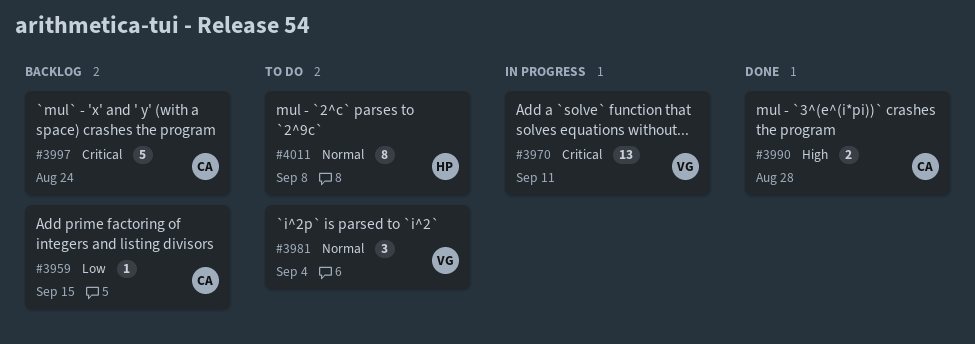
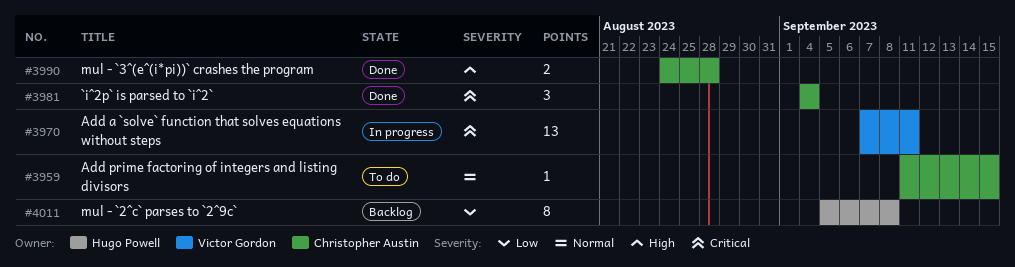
#3959, status: Backlog -> To do
#3959, priority: Low -> Normal
#3981, status: To do -> Done
#3981, owner: Victor Gordon -> Christopher Austin
#3981, priority: Normal -> Critical
#3997: present -> none
#4011, status: To do -> Backlog
#4011, priority: Normal -> Low

